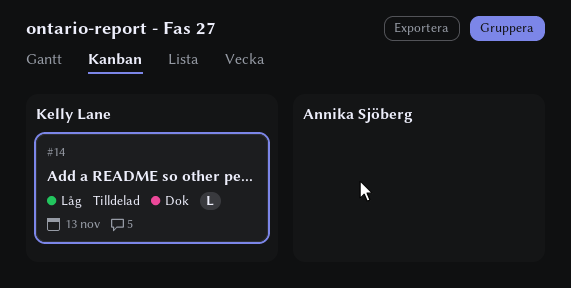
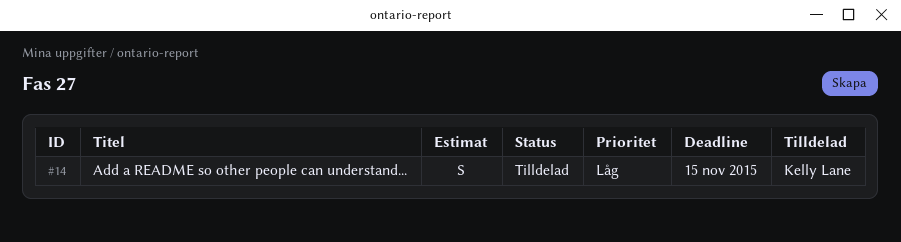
#14, estimate: L -> S
#14, due: Nov 13 -> Nov 15

